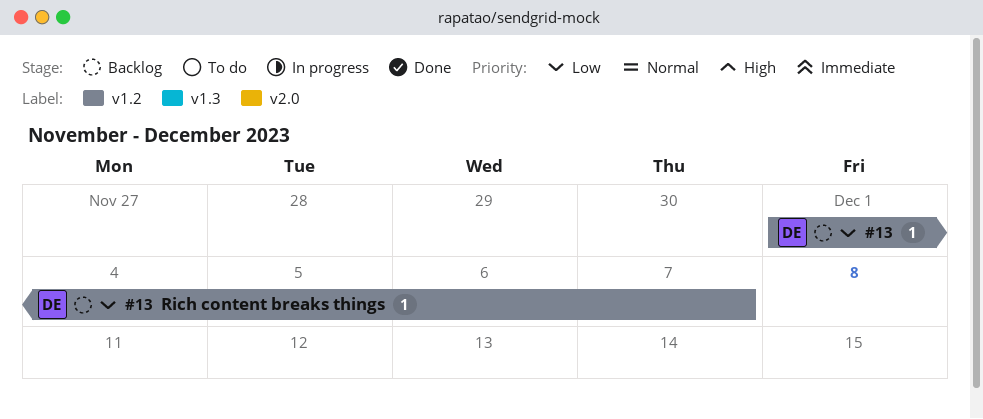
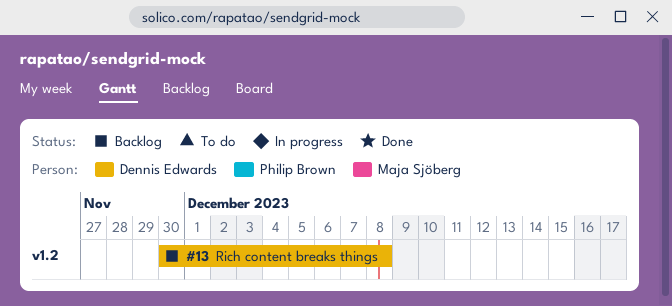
#13, start: Dec 1 -> Nov 30
#13, due: Dec 7 -> Dec 8

